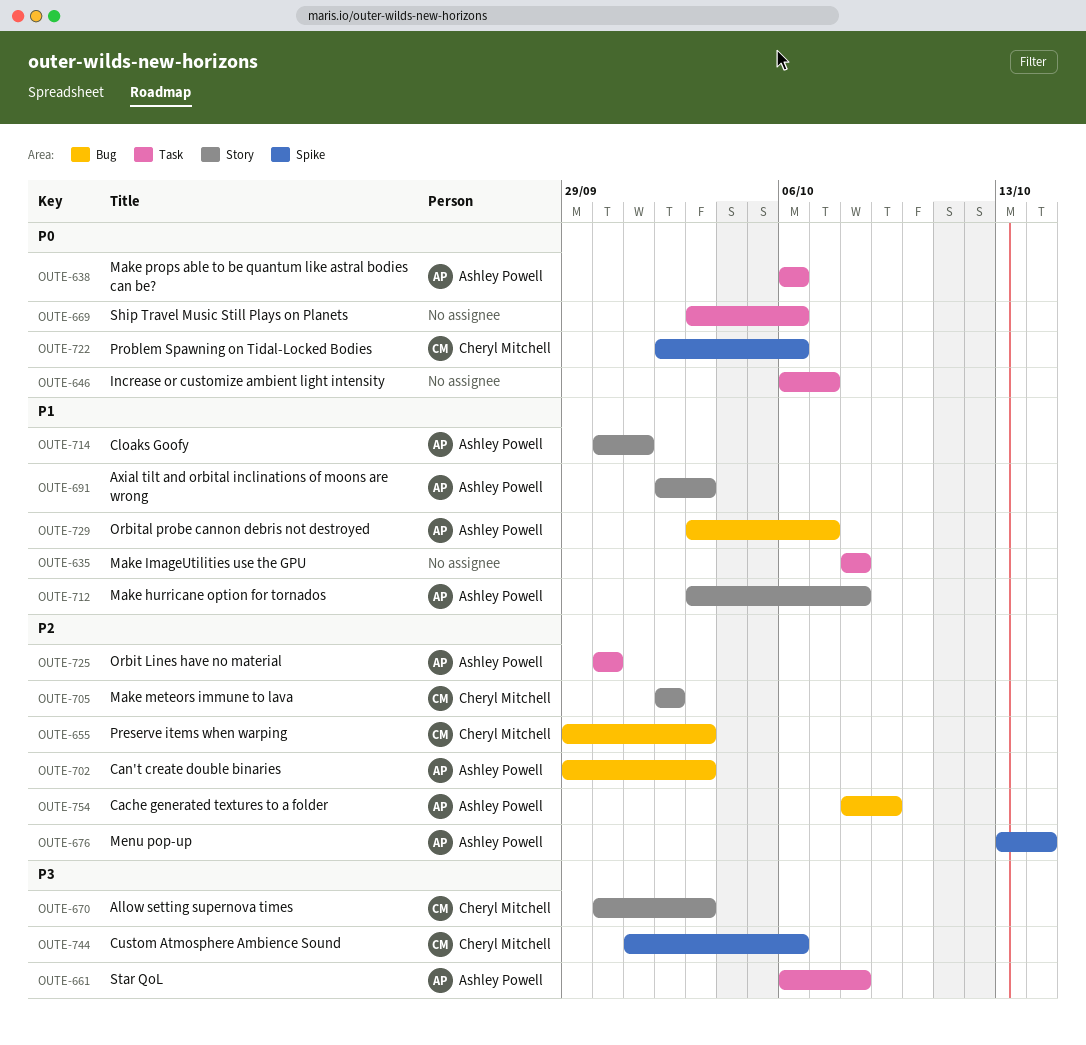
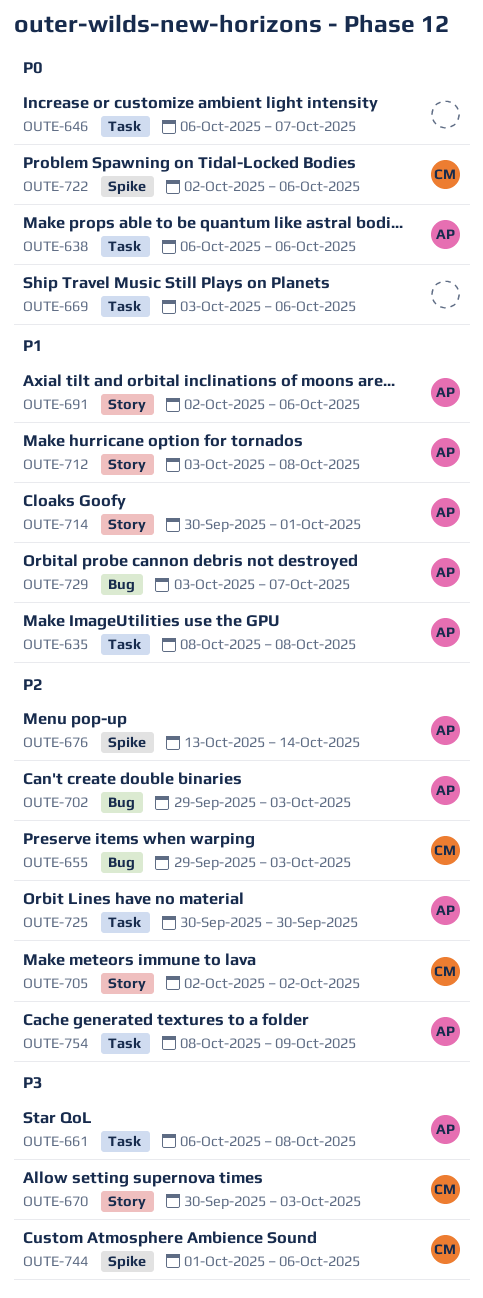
OUTE-635, owner: none -> Ashley Powell
OUTE-691, due: Oct 3 -> Oct 6
OUTE-754, label: Bug -> Task

